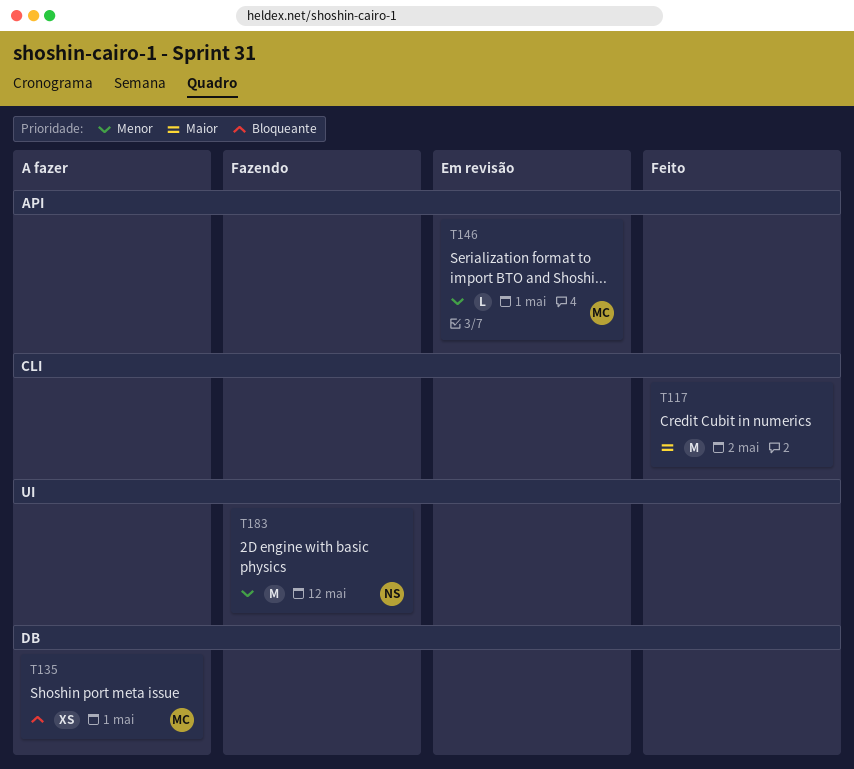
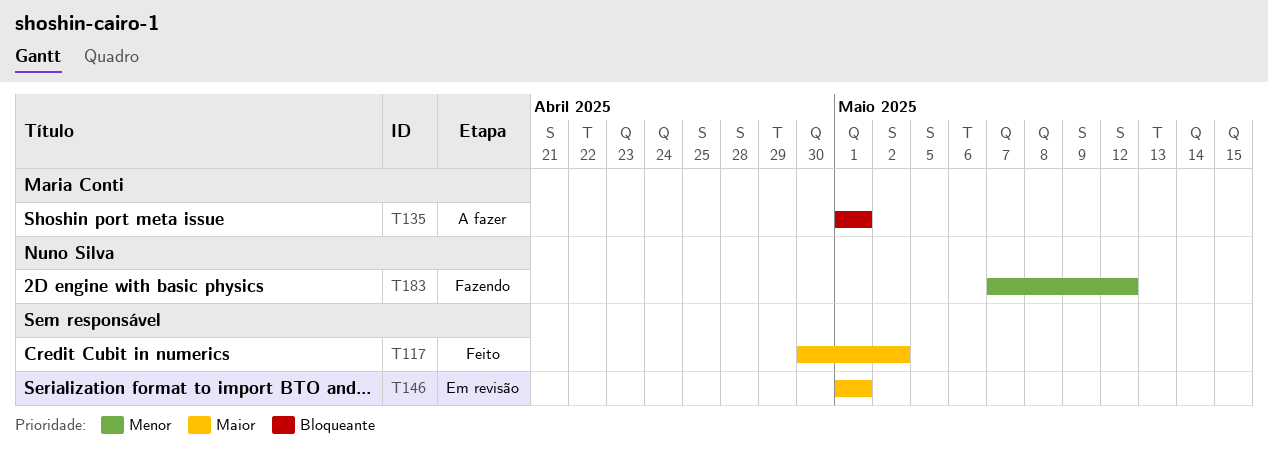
T146, owner: Maria Conti -> none
T146, priority: Menor -> Maior

